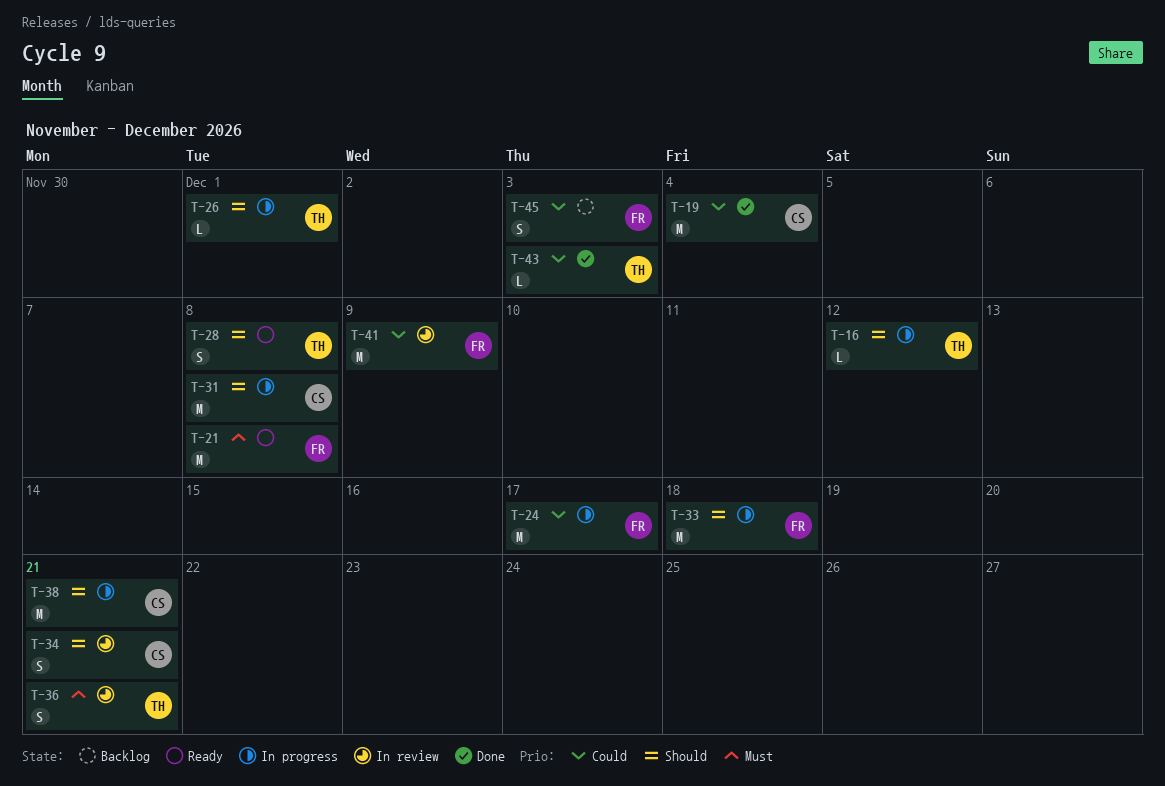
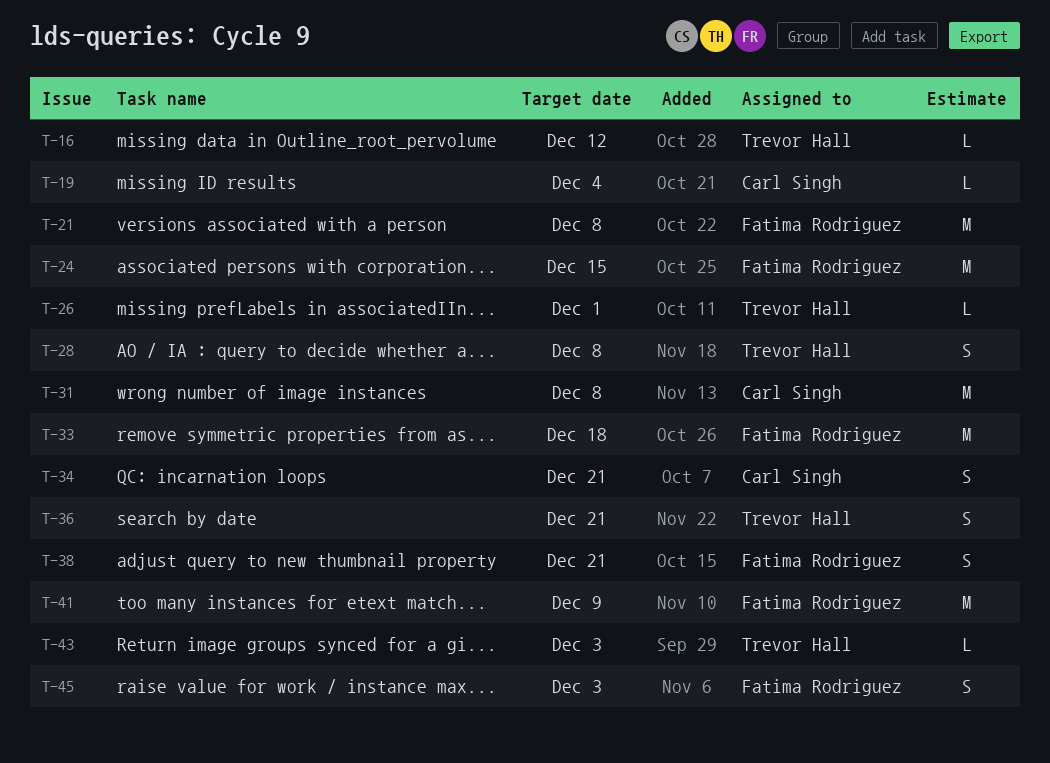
T-19, estimate: M -> L
T-24, due: Dec 17 -> Dec 15
T-38, owner: Carl Singh -> Fatima Rodriguez
T-38, estimate: M -> S

